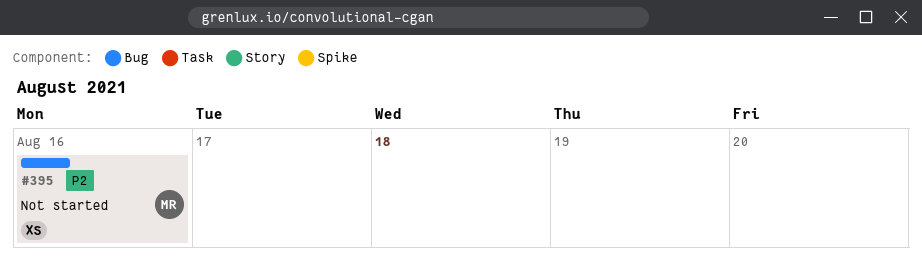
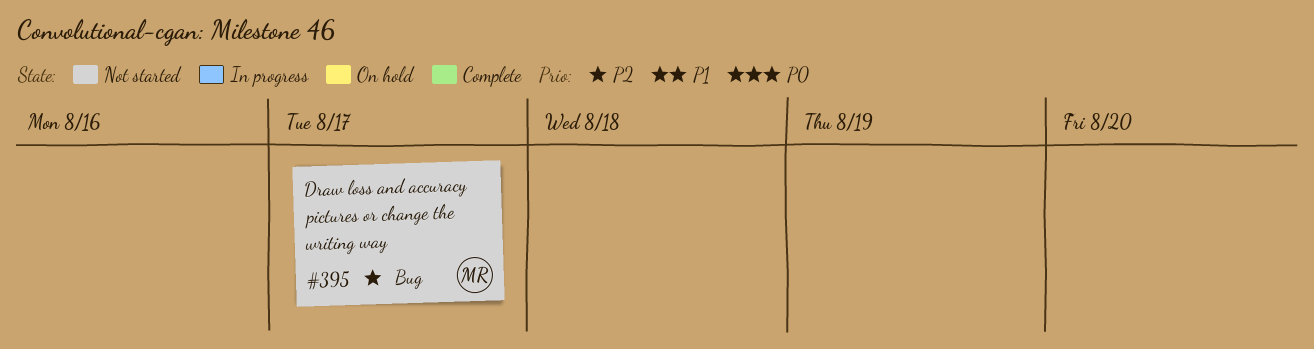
#395, due: Aug 16 -> Aug 17

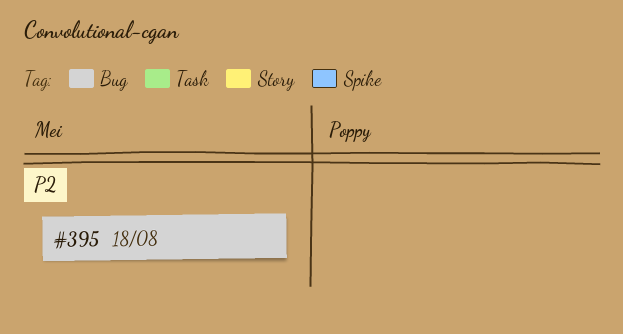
#395, due: Aug 17 -> Aug 18

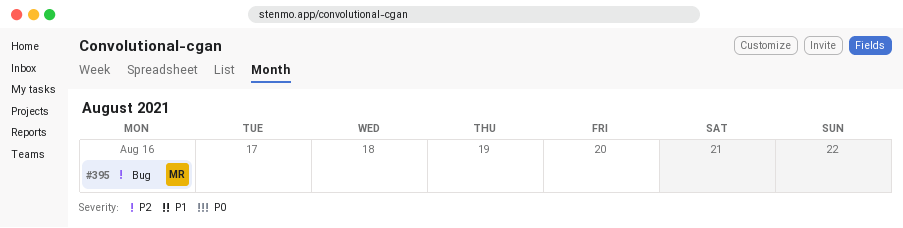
#395, due: Aug 18 -> Aug 16

